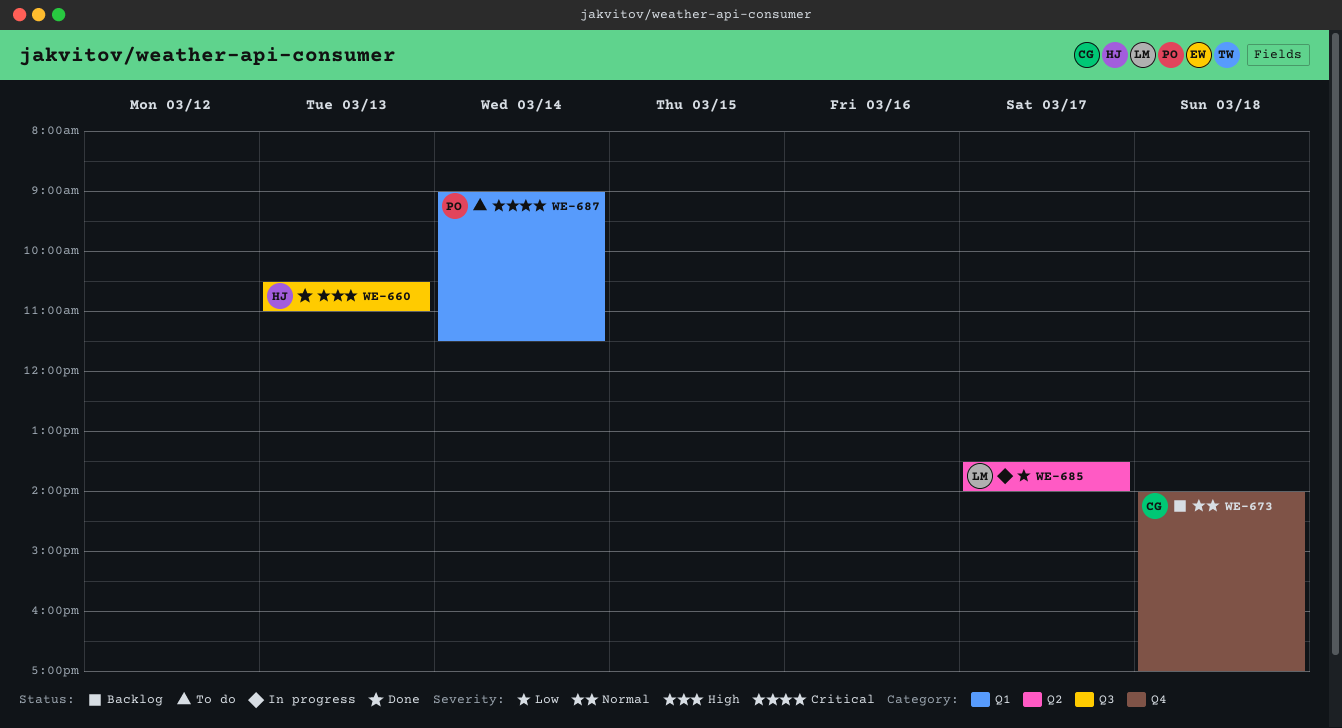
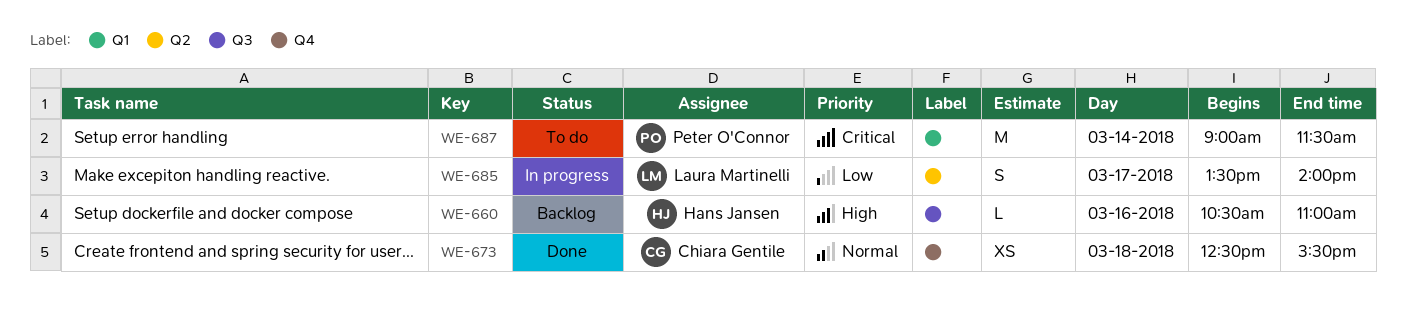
WE-660, status: Done -> Backlog
WE-660, day: Mar 13 -> Mar 16
WE-673, status: Backlog -> Done
WE-673, begins: 14:00 -> 12:30
WE-673, ends: 17:00 -> 15:30

